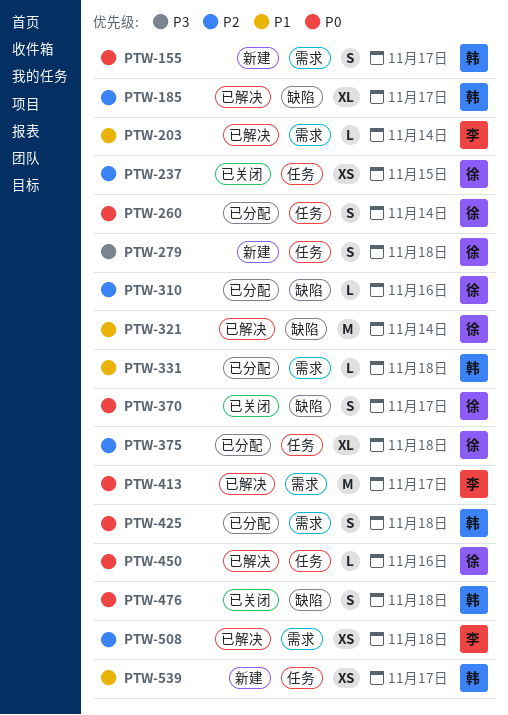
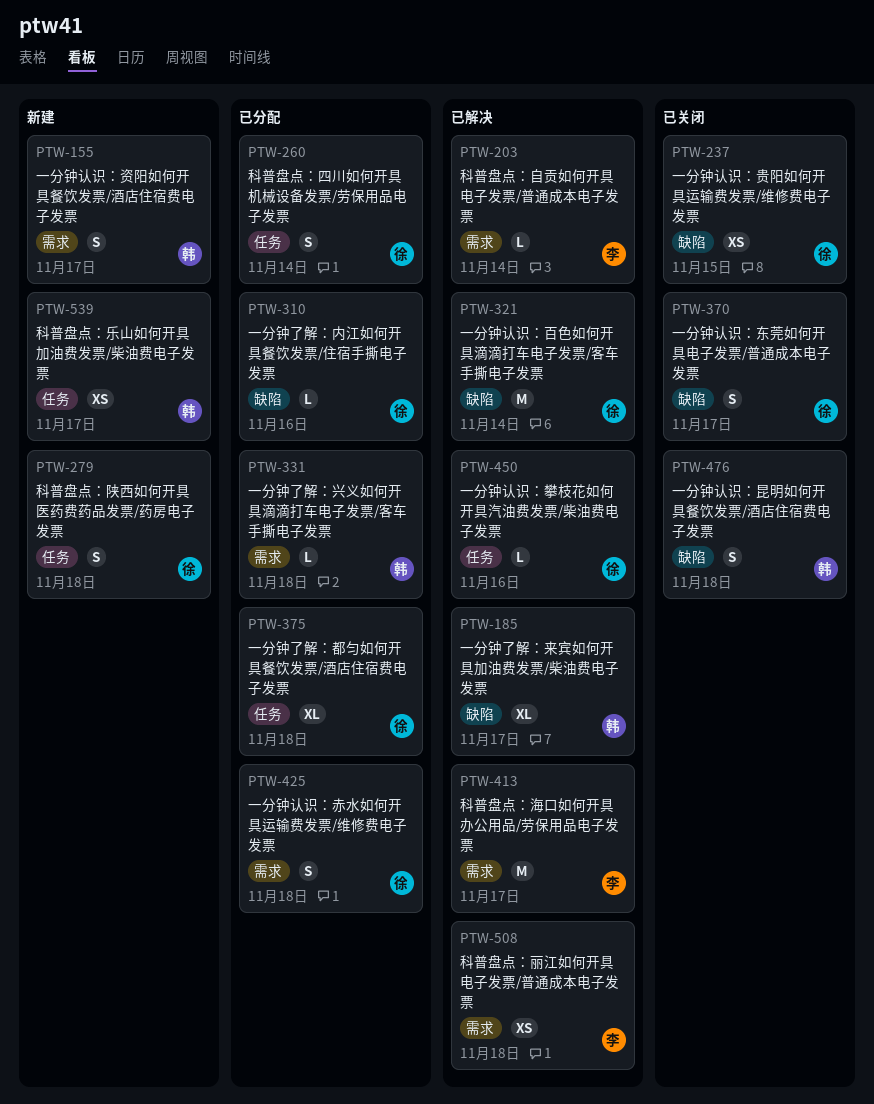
PTW-237, label: 任务 -> 缺陷
PTW-425, owner: 韩 -> 徐

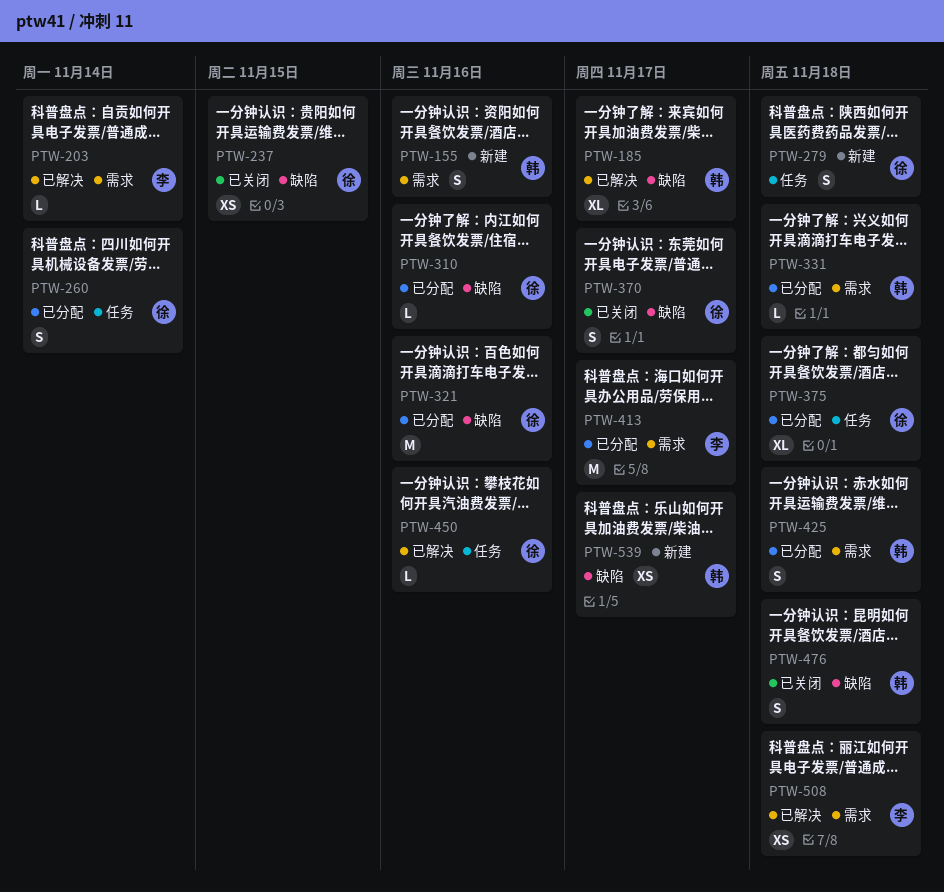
PTW-155, due: Nov 17 -> Nov 16
PTW-321, status: 已解决 -> 已分配
PTW-321, due: Nov 14 -> Nov 16
PTW-413, status: 已解决 -> 已分配
PTW-425, owner: 徐 -> 韩
PTW-539, label: 任务 -> 缺陷

